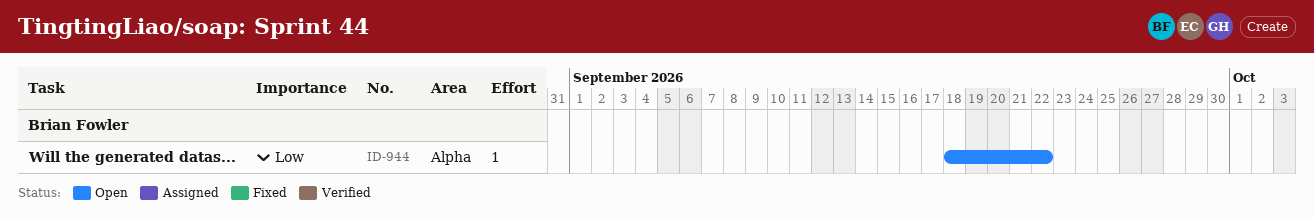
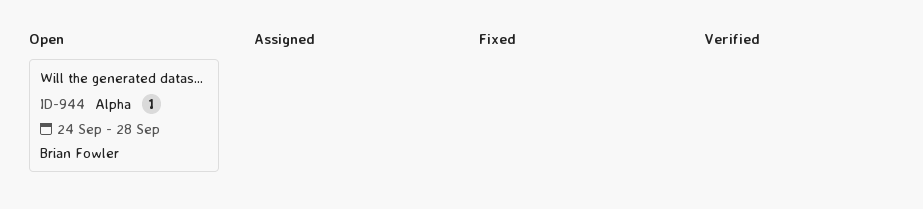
ID-944, start: Sep 18 -> Sep 24
ID-944, due: Sep 22 -> Sep 28

